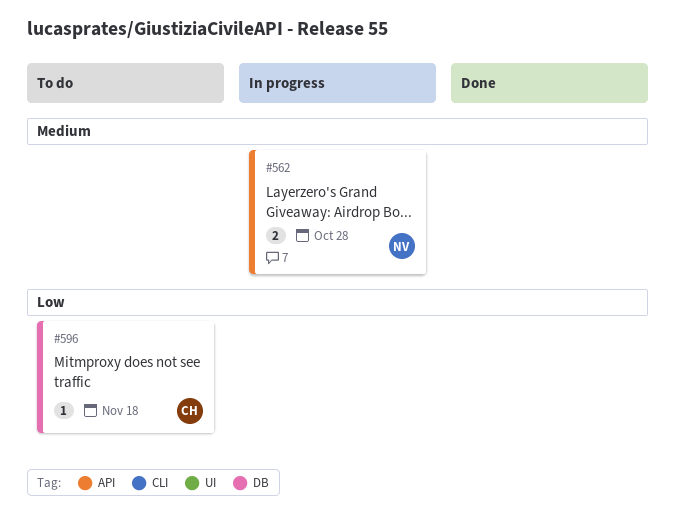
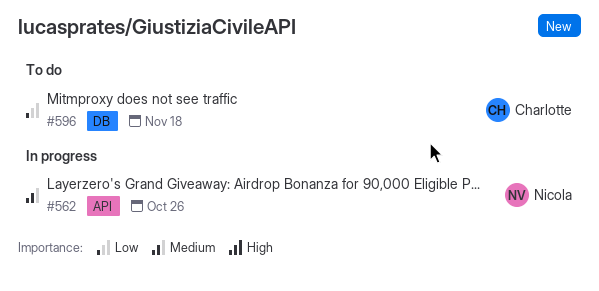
#562, due: Oct 28 -> Oct 26

